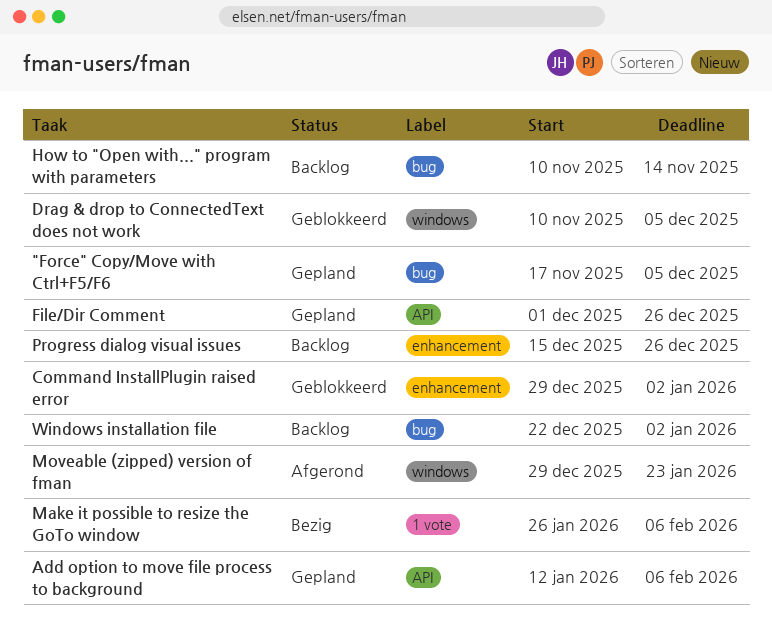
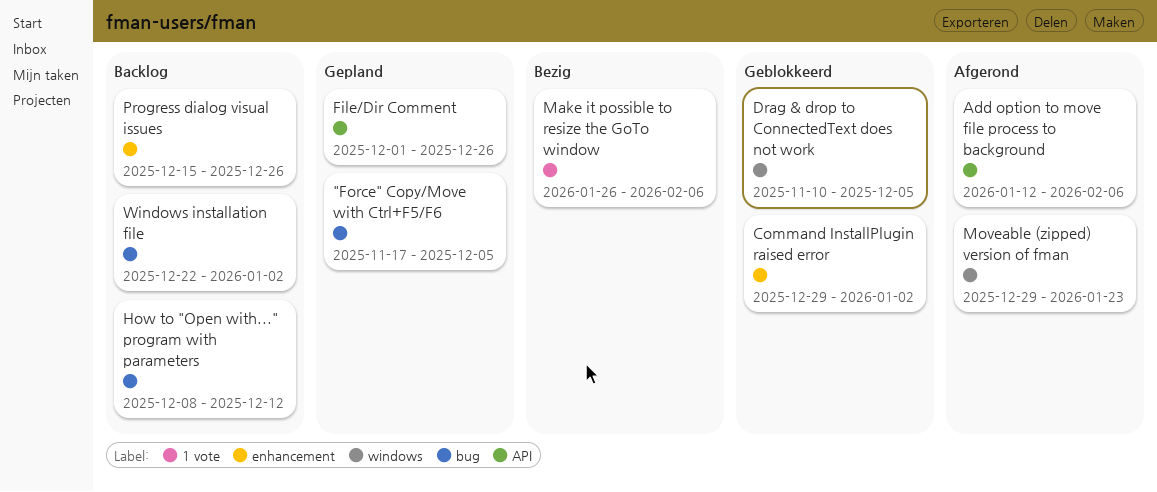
Add option to move file process to background, status: Gepland -> Afgerond
How to "Open with..." program with parameters, start: Nov 10 -> Dec 8
How to "Open with..." program with parameters, due: Nov 14 -> Dec 12

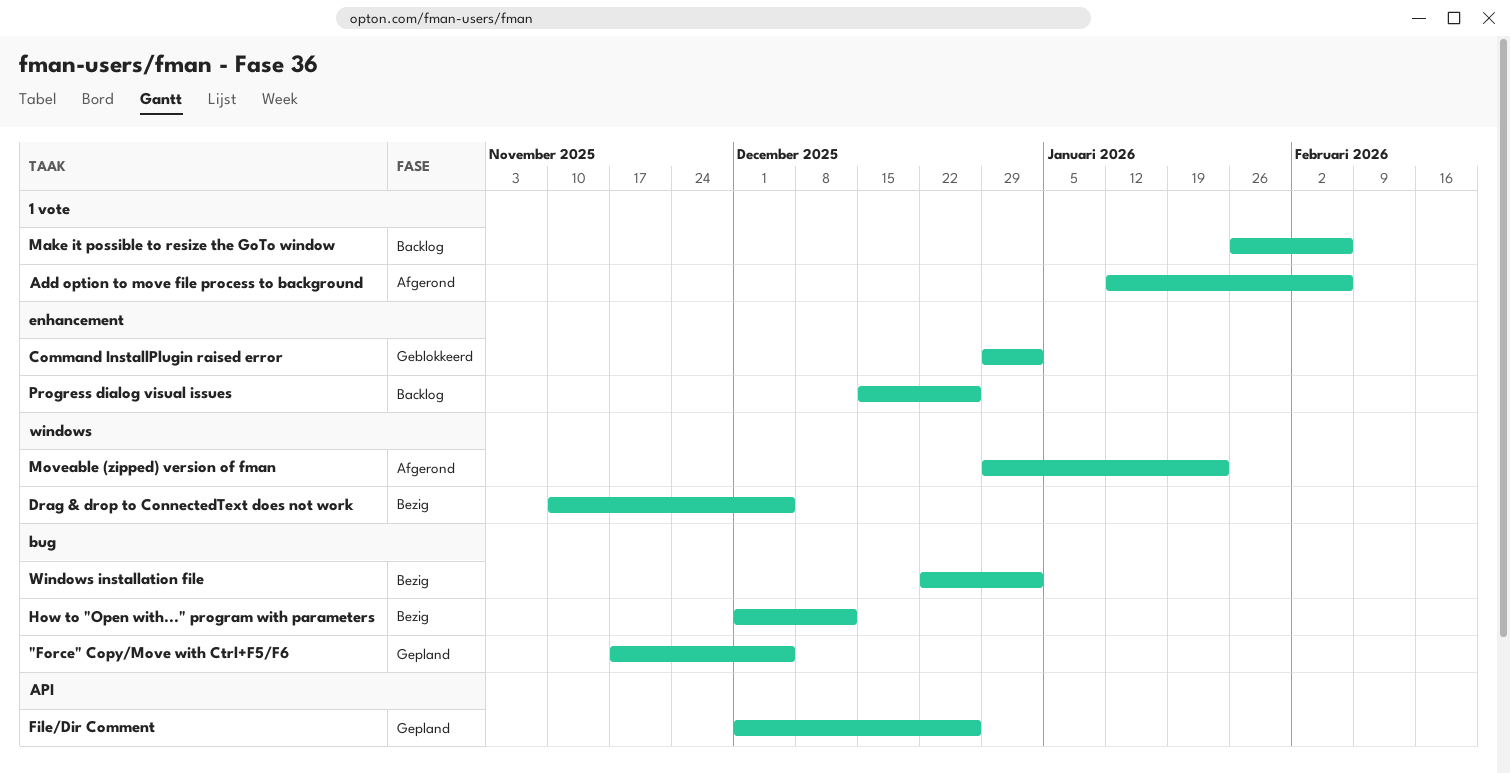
Add option to move file process to background, label: API -> 1 vote
Drag & drop to ConnectedText does not work, status: Geblokkeerd -> Bezig
How to "Open with..." program with parameters, status: Backlog -> Bezig
How to "Open with..." program with parameters, start: Dec 8 -> Dec 1
Make it possible to resize the GoTo window, status: Bezig -> Backlog
Windows installation file, status: Backlog -> Bezig

